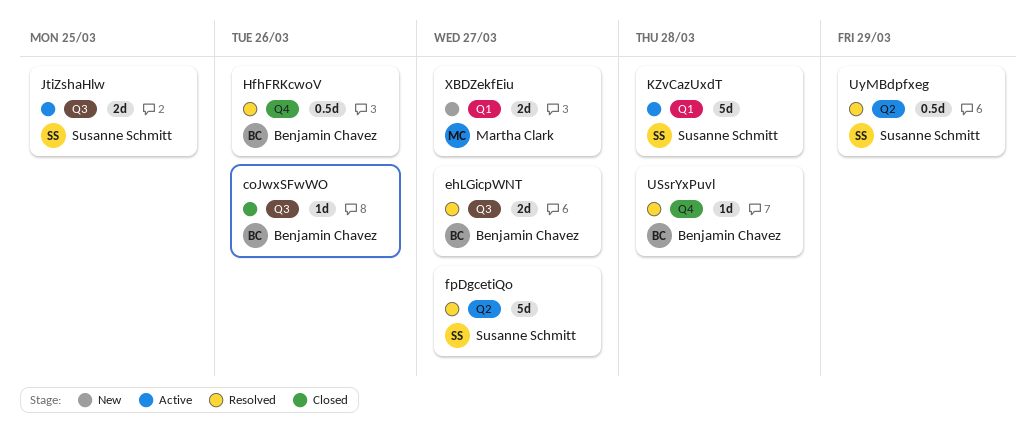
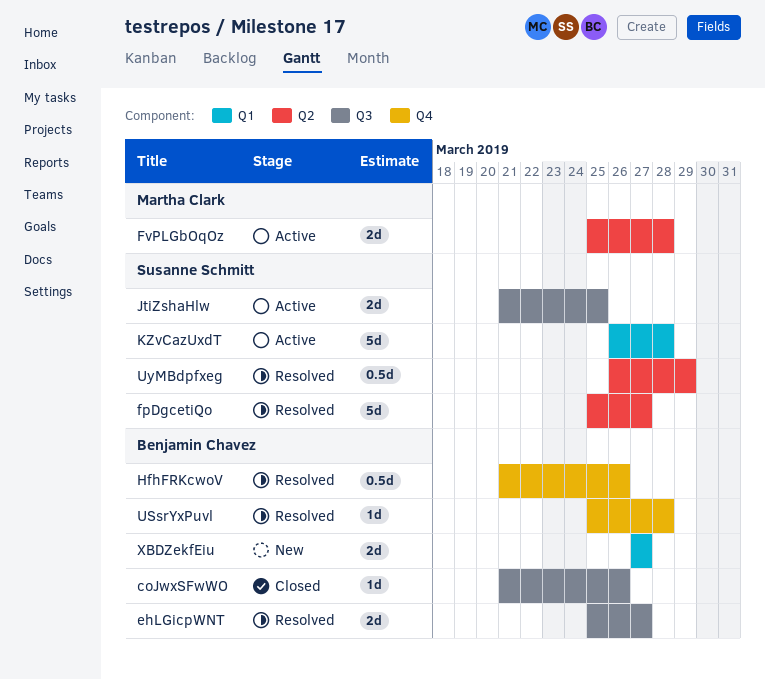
FvPLGbOqOz: none -> present
XBDZekfEiu, owner: Martha Clark -> Benjamin Chavez

